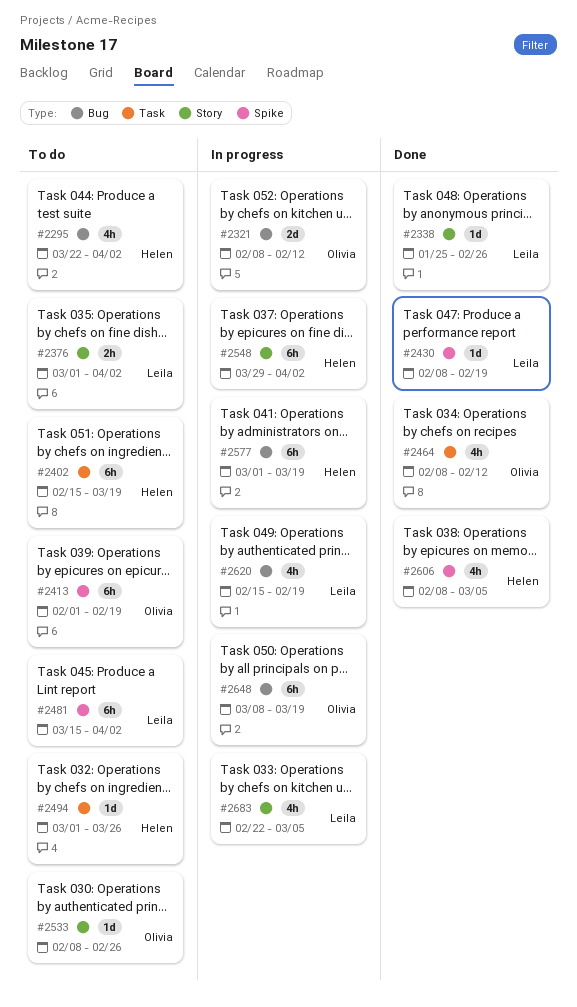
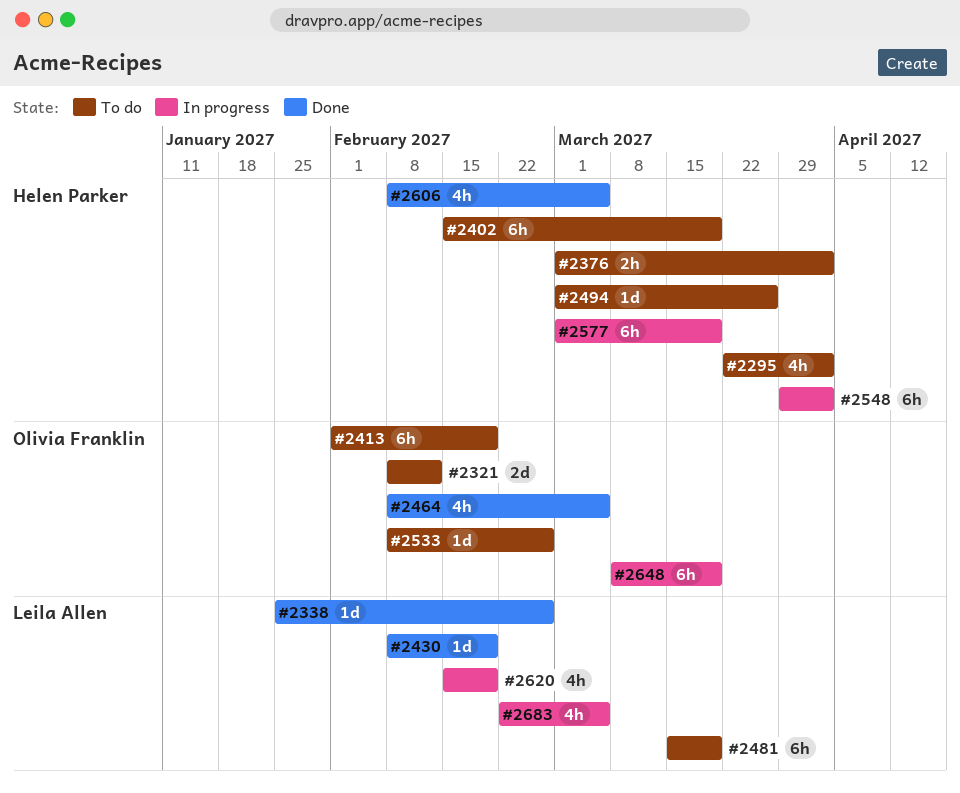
#2321, status: In progress -> To do
#2376, owner: Leila Allen -> Helen Parker
#2464, due: Feb 12 -> Mar 5
#2481, due: Apr 2 -> Mar 19

